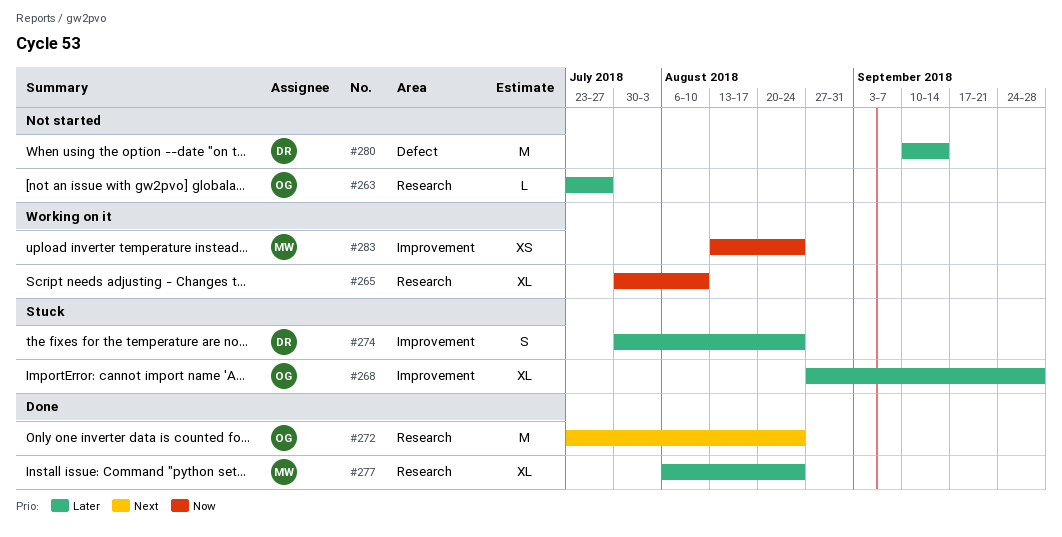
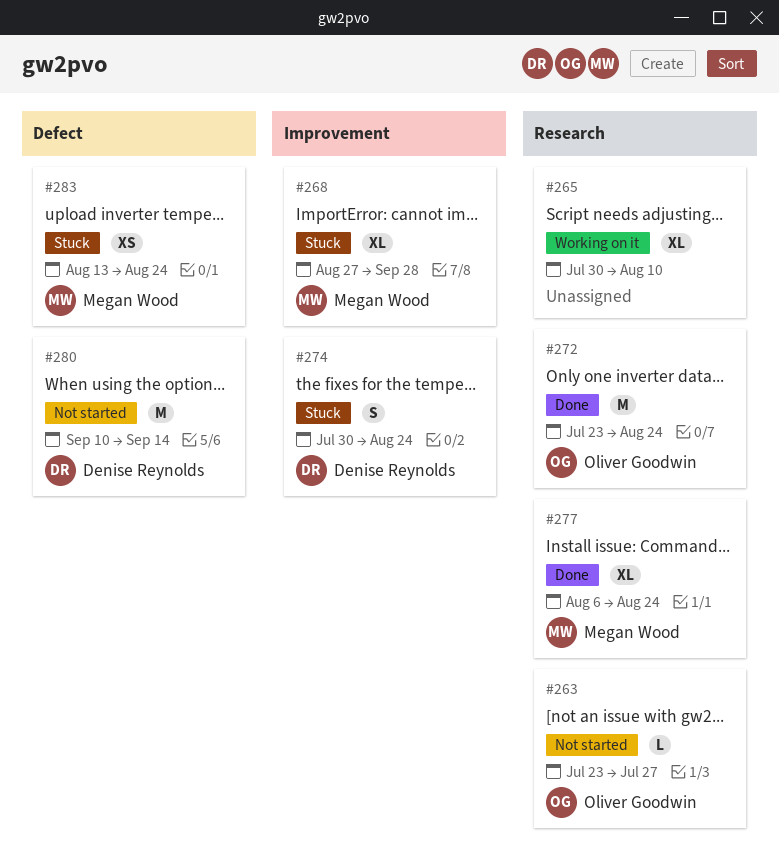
#268, owner: Oliver Goodwin -> Megan Wood
#283, status: Working on it -> Stuck
#283, label: Improvement -> Defect

